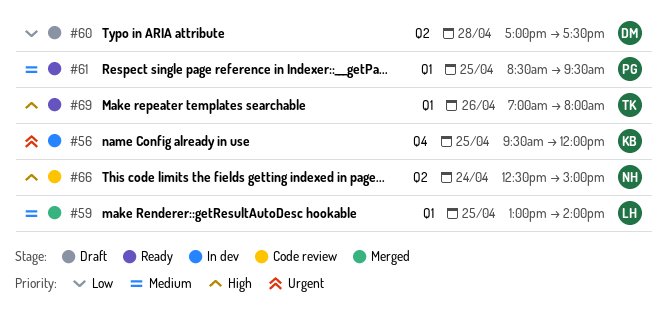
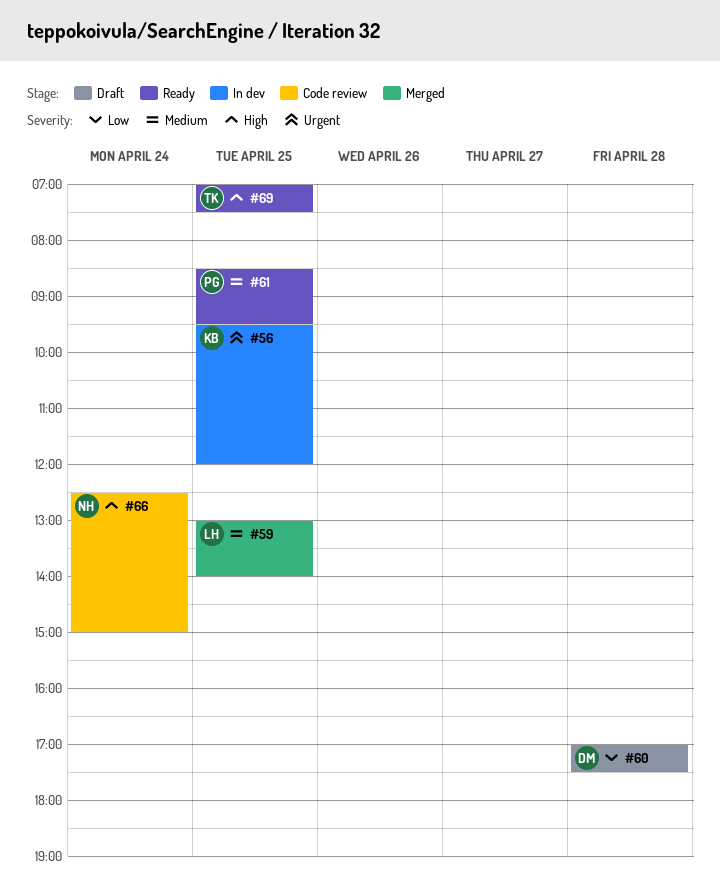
#69, day: Apr 26 -> Apr 25
#69, ends: 08:00 -> 07:30

